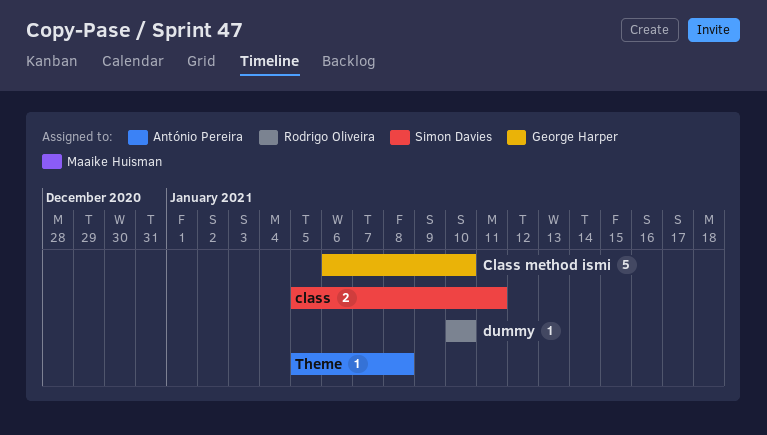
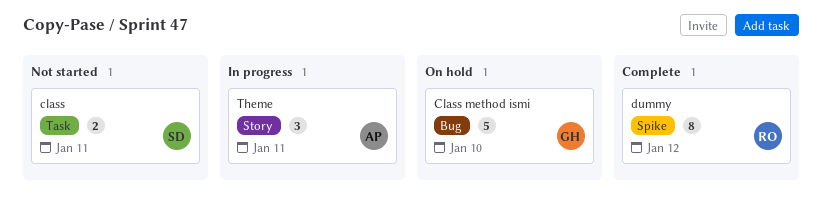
dummy, estimate: 1 -> 8
dummy, due: Jan 10 -> Jan 12
Theme, estimate: 1 -> 3
Theme, due: Jan 8 -> Jan 11

